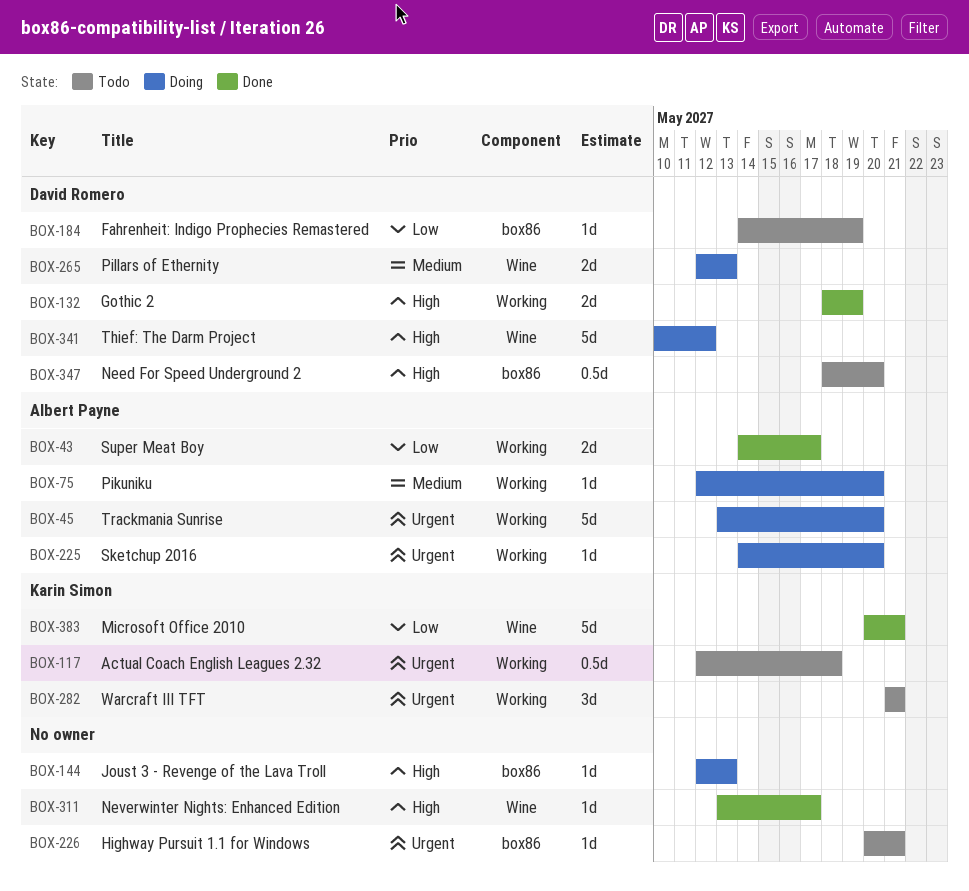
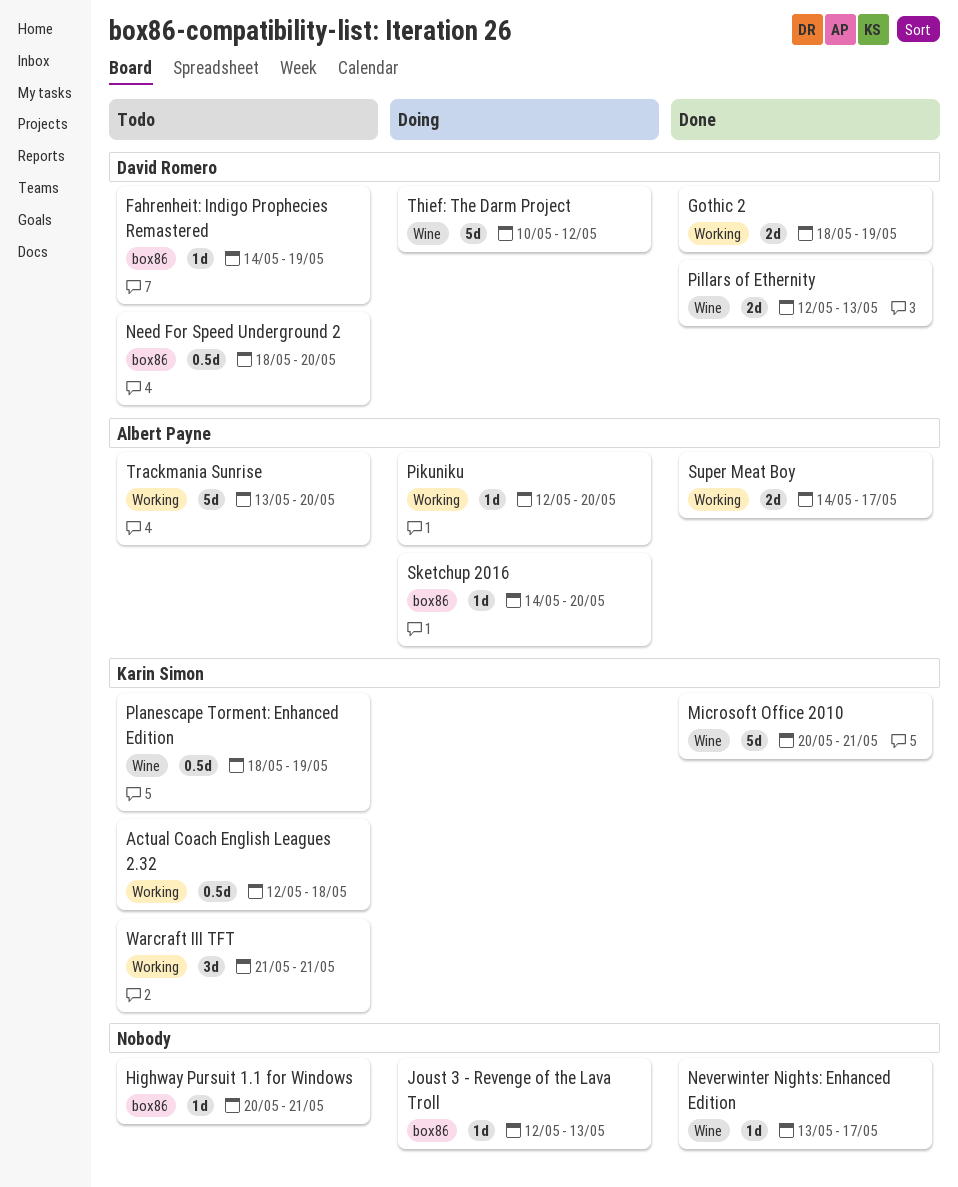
Pillars of Ethernity, status: Doing -> Done
Planescape Torment: Enhanced Edition: none -> present
Sketchup 2016, label: Working -> box86
Trackmania Sunrise, status: Doing -> Todo

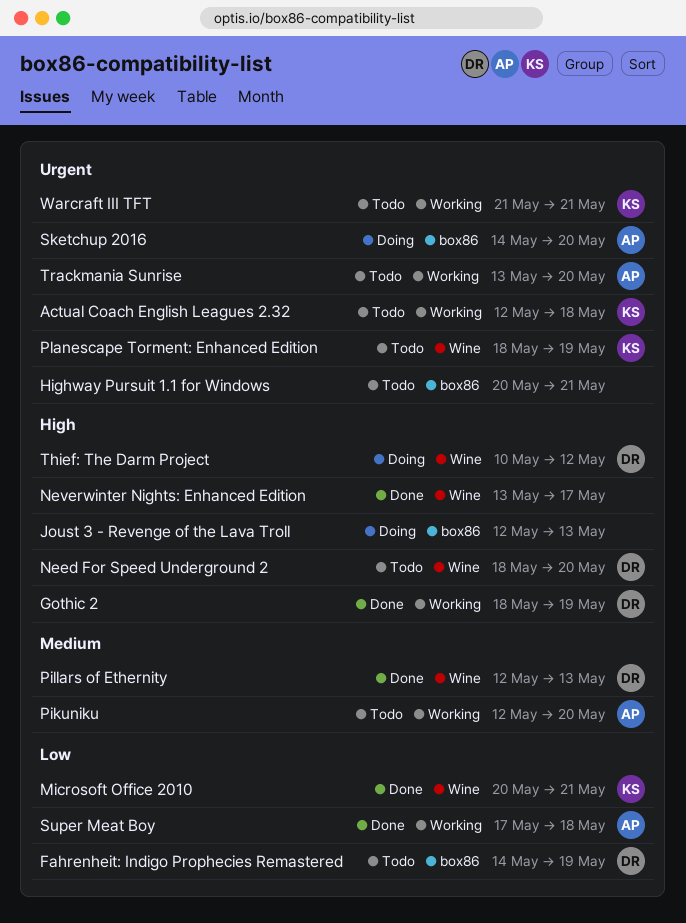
Need For Speed Underground 2, label: box86 -> Wine
Pikuniku, status: Doing -> Todo
Super Meat Boy, start: May 14 -> May 17
Super Meat Boy, due: May 17 -> May 18

